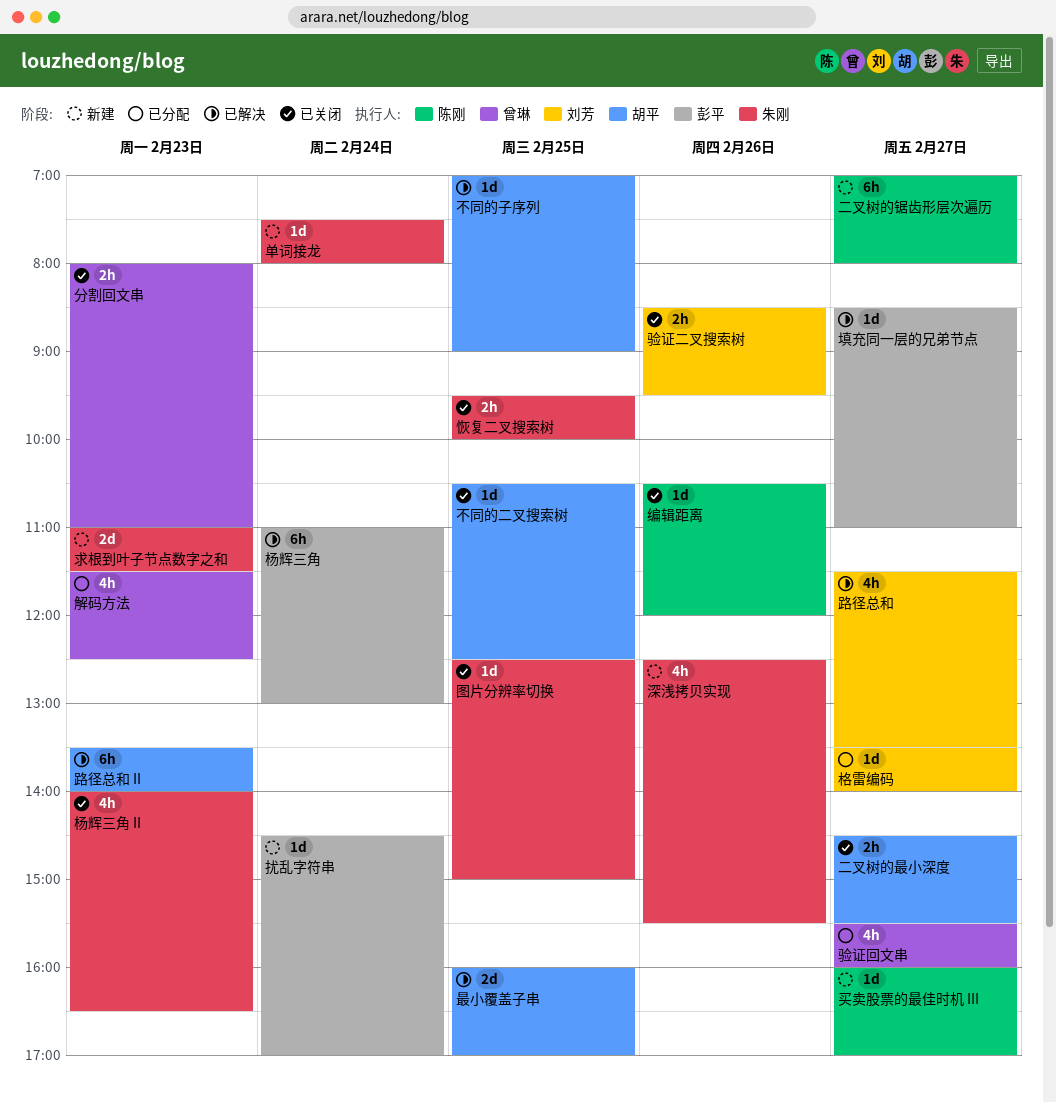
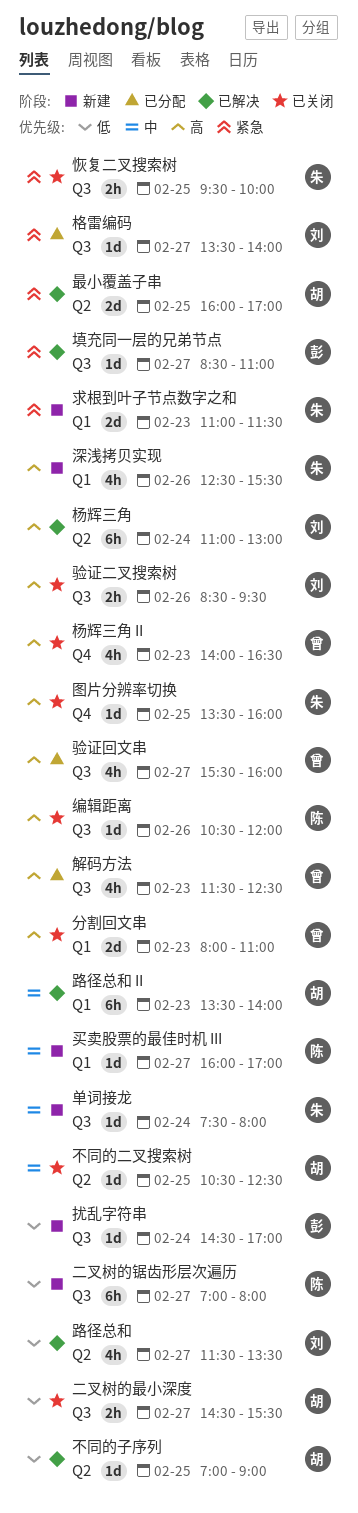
分割回文串, estimate: 2h -> 2d
图片分辨率切换, begins: 12:30 -> 13:30
图片分辨率切换, ends: 15:00 -> 16:00
杨辉三角, owner: 彭平 -> 刘芳
杨辉三角 II, owner: 朱刚 -> 曾琳

